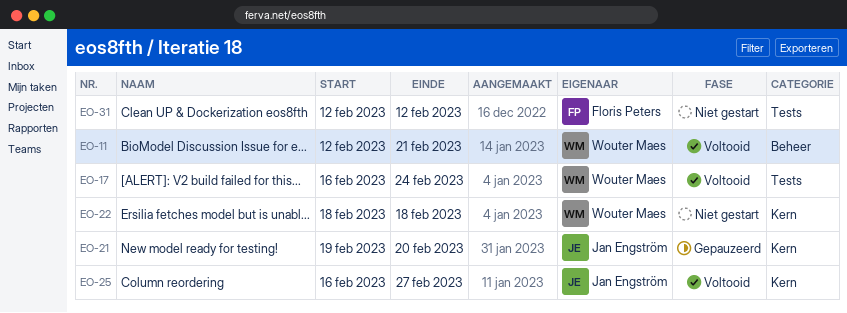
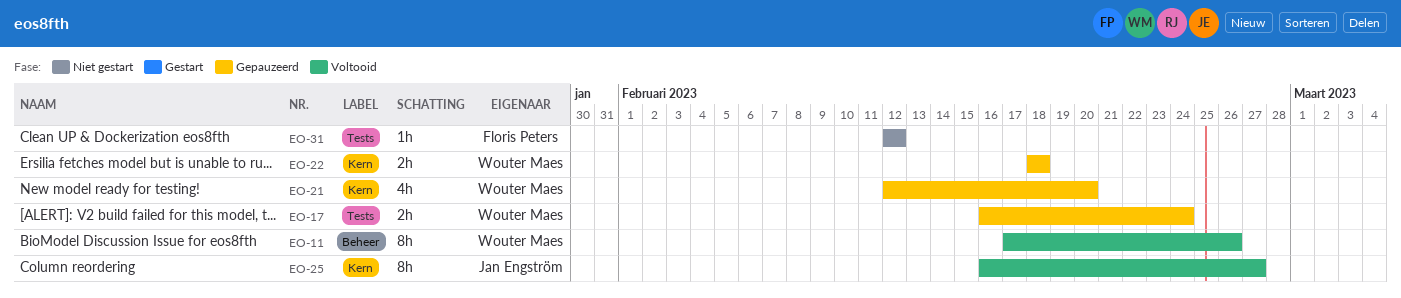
EO-11, start: Feb 12 -> Feb 17
EO-11, due: Feb 21 -> Feb 26
EO-17, status: Voltooid -> Gepauzeerd
EO-21, owner: Jan Engström -> Wouter Maes
EO-21, start: Feb 19 -> Feb 12
EO-22, status: Niet gestart -> Gepauzeerd

